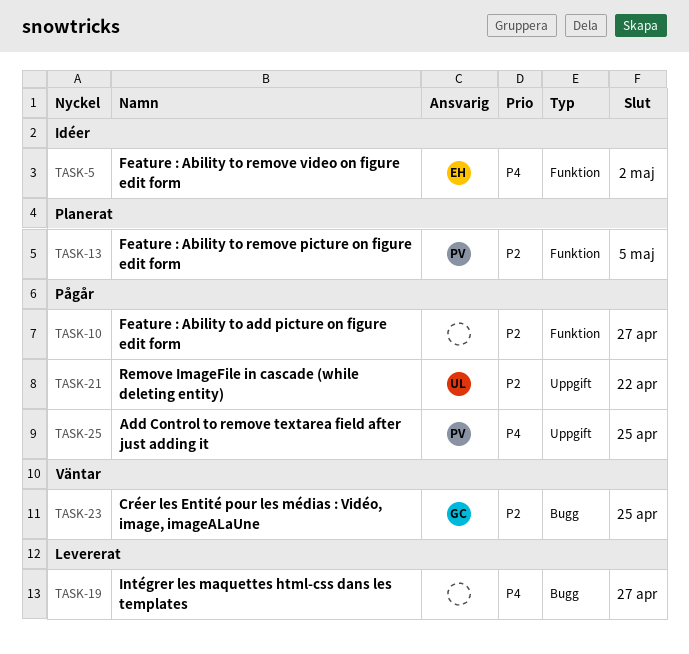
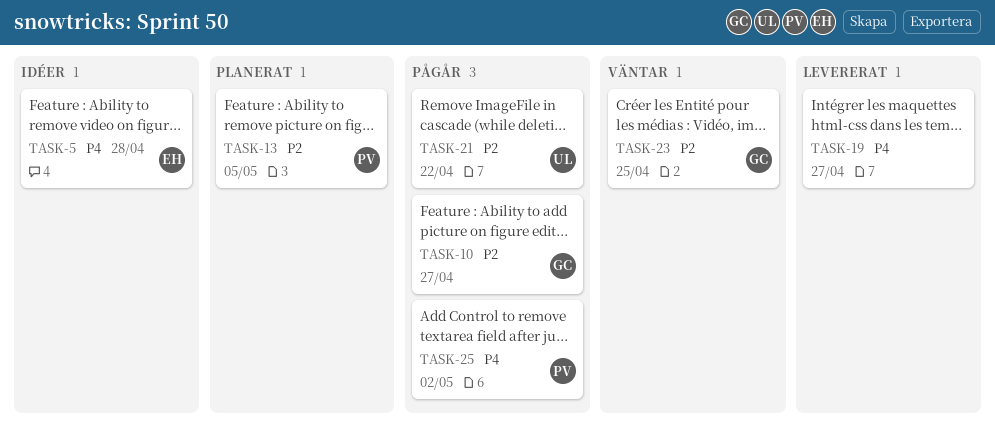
TASK-5, due: May 2 -> Apr 28
TASK-10, owner: none -> GC
TASK-25, due: Apr 25 -> May 2

